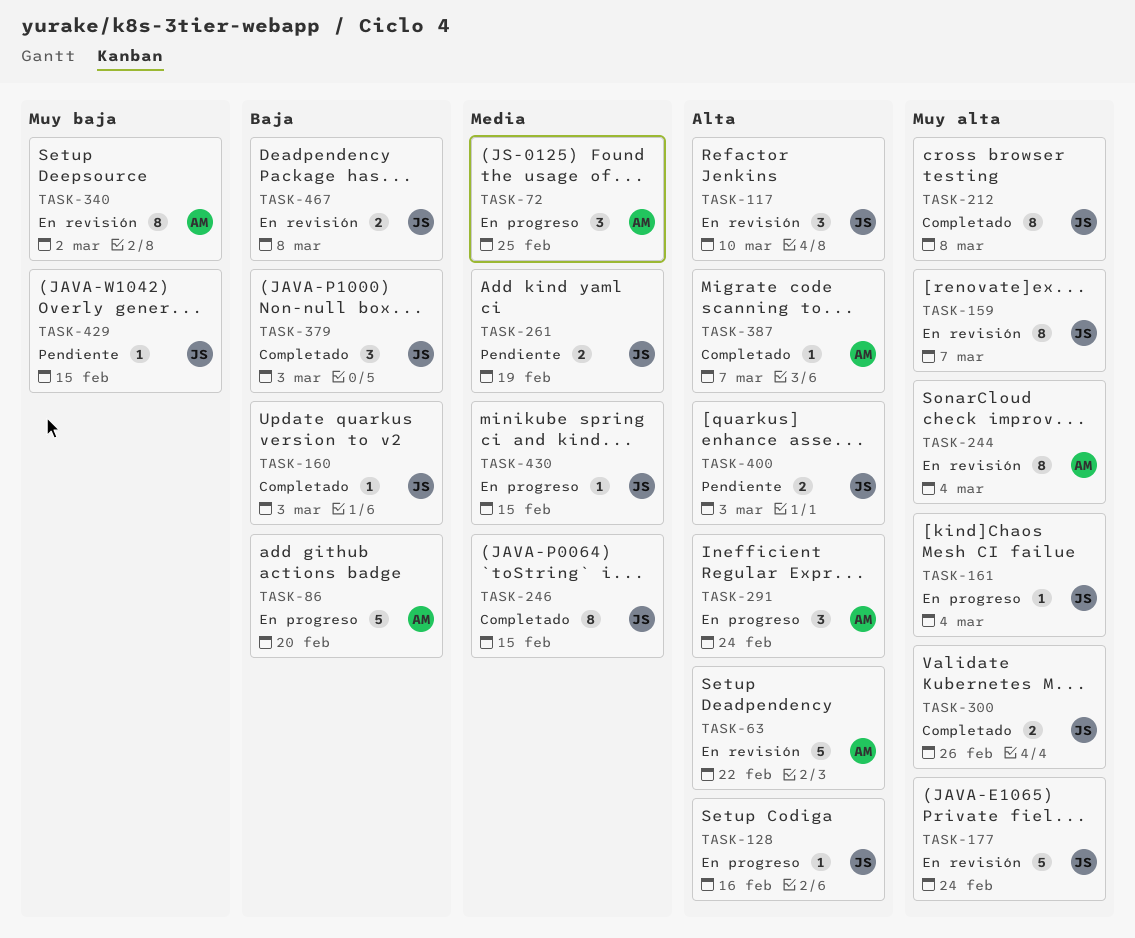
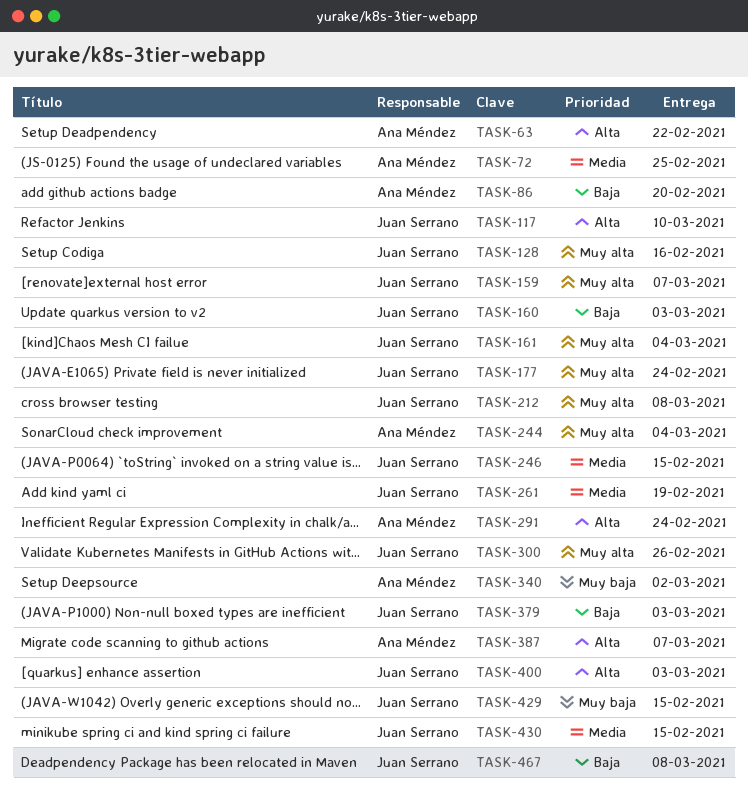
TASK-128, priority: Alta -> Muy alta

